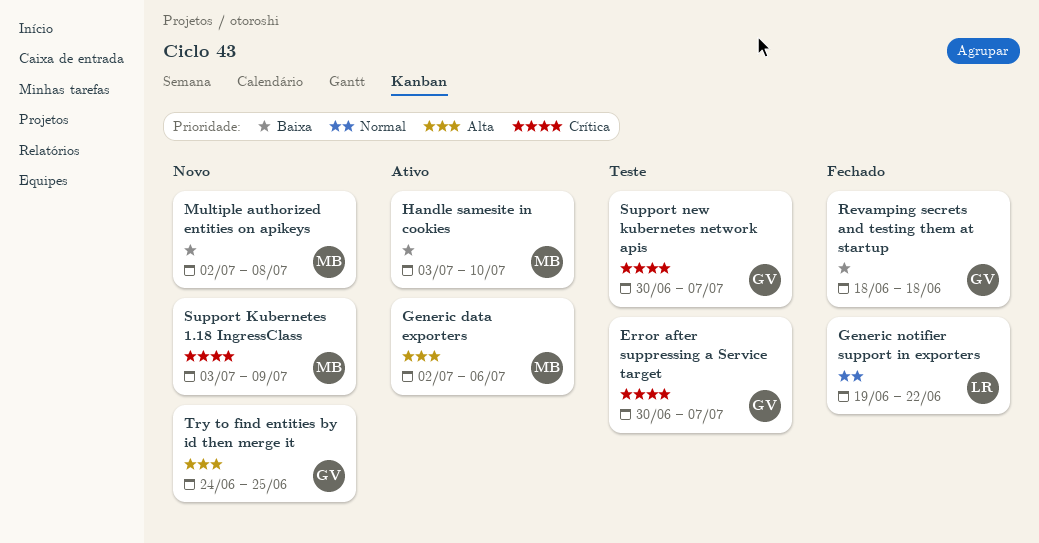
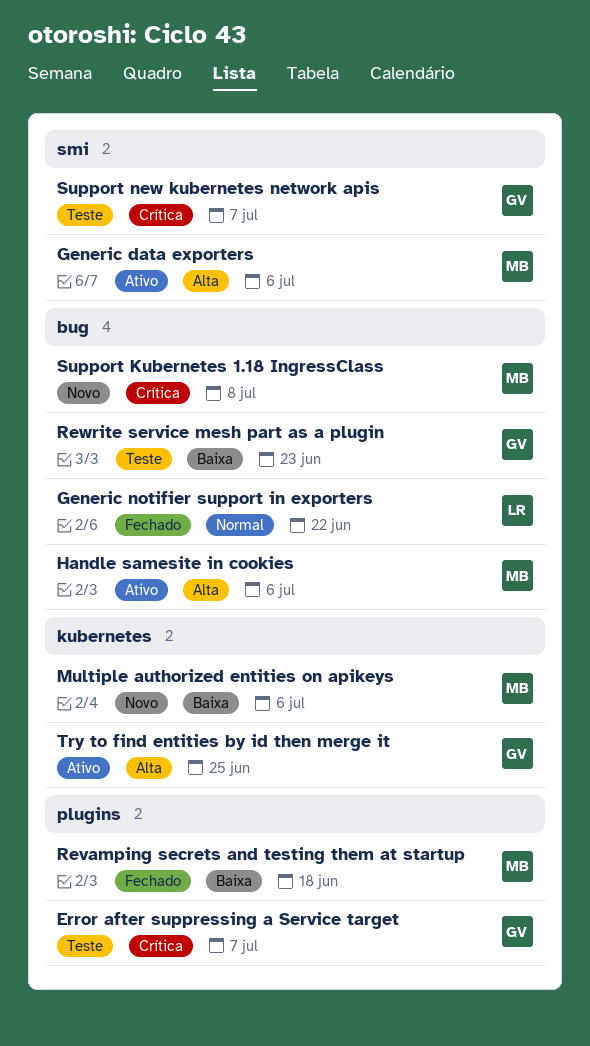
Handle samesite in cookies, priority: Baixa -> Alta
Handle samesite in cookies, due: Jul 10 -> Jul 6
Multiple authorized entities on apikeys, due: Jul 8 -> Jul 6
Revamping secrets and testing them at startup, owner: GV -> MB
Rewrite service mesh part as a plugin: none -> present
Support Kubernetes 1.18 IngressClass, due: Jul 9 -> Jul 8
Try to find entities by id then merge it, status: Novo -> Ativo

